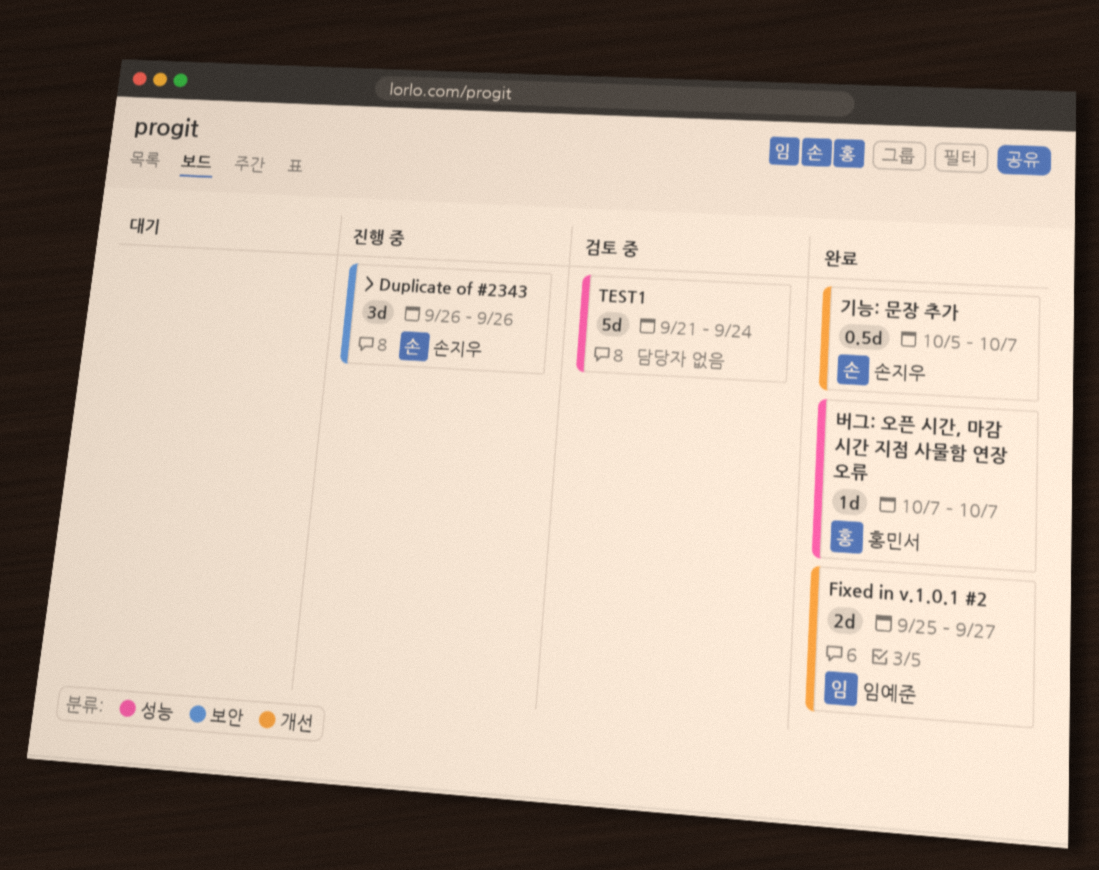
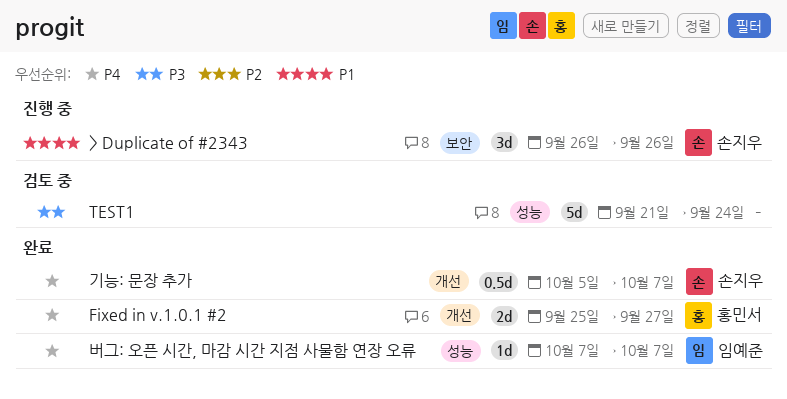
Fixed in v.1.0.1 #2, owner: 임예준 -> 홍민서
버그: 오픈 시간, 마감 시간 지점 사물함 연장 오류, owner: 홍민서 -> 임예준

